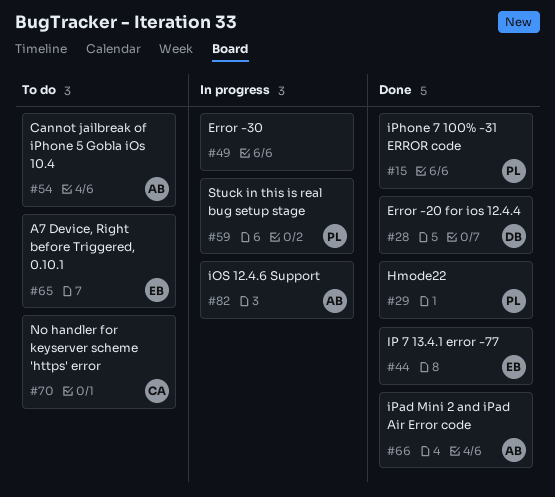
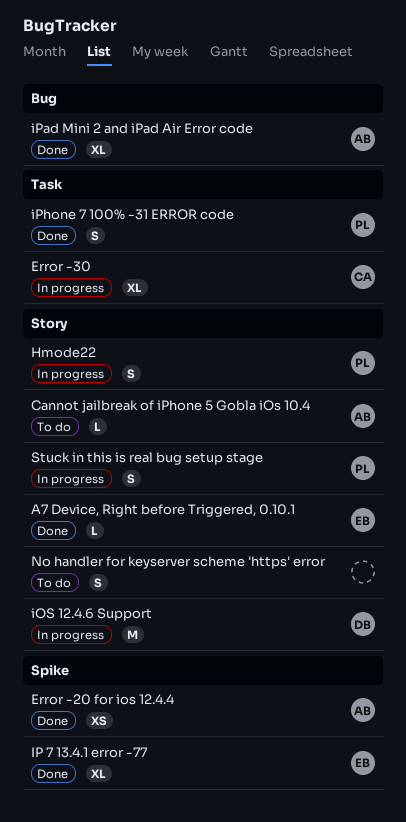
A7 Device, Right before Triggered, 0.10.1, status: To do -> Done
Error -20 for ios 12.4.4, owner: DB -> AB
Error -30, owner: none -> CA
Hmode22, status: Done -> In progress
iOS 12.4.6 Support, owner: AB -> DB
No handler for keyserver scheme 'https' error, owner: CA -> none

